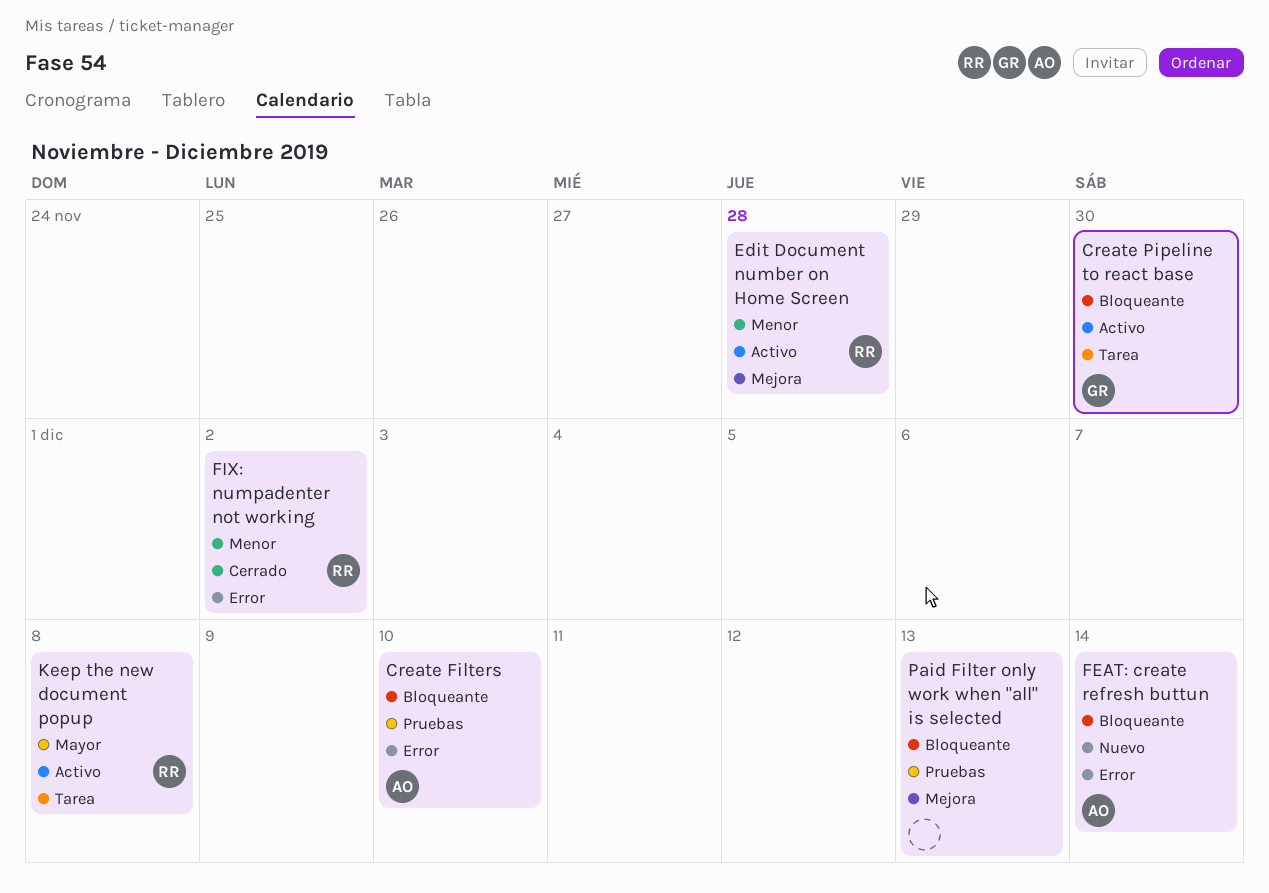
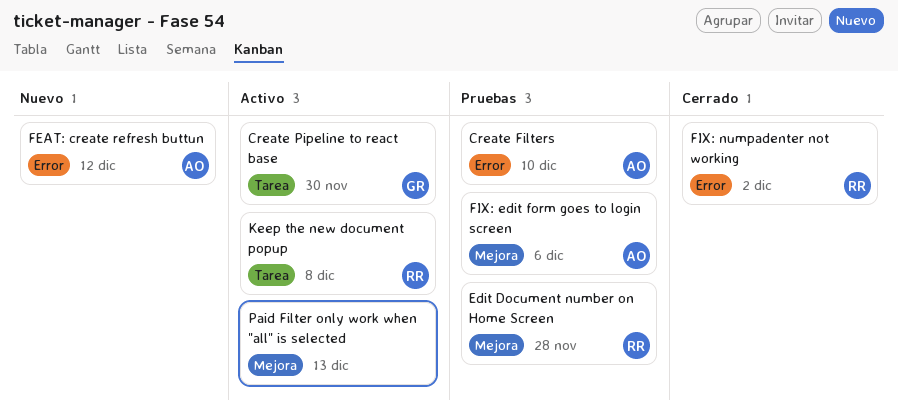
Edit Document number on Home Screen, status: Activo -> Pruebas
FEAT: create refresh buttun, due: Dec 14 -> Dec 12
FIX: edit form goes to login screen: none -> present
Paid Filter only work when "all" is selected, status: Pruebas -> Activo

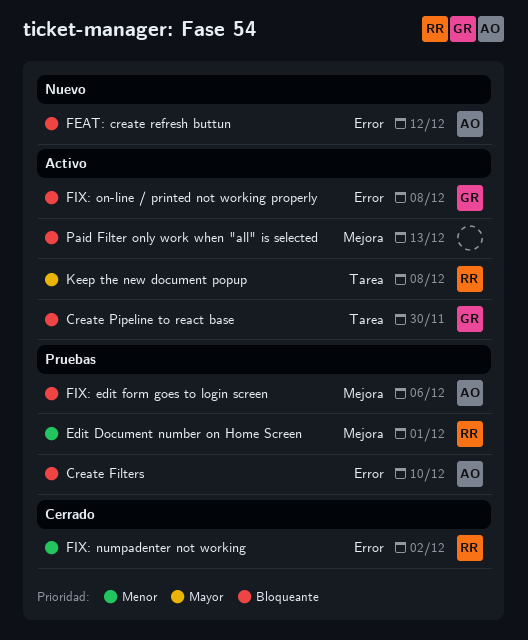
Edit Document number on Home Screen, due: Nov 28 -> Dec 1
FIX: on-line / printed not working properly: none -> present

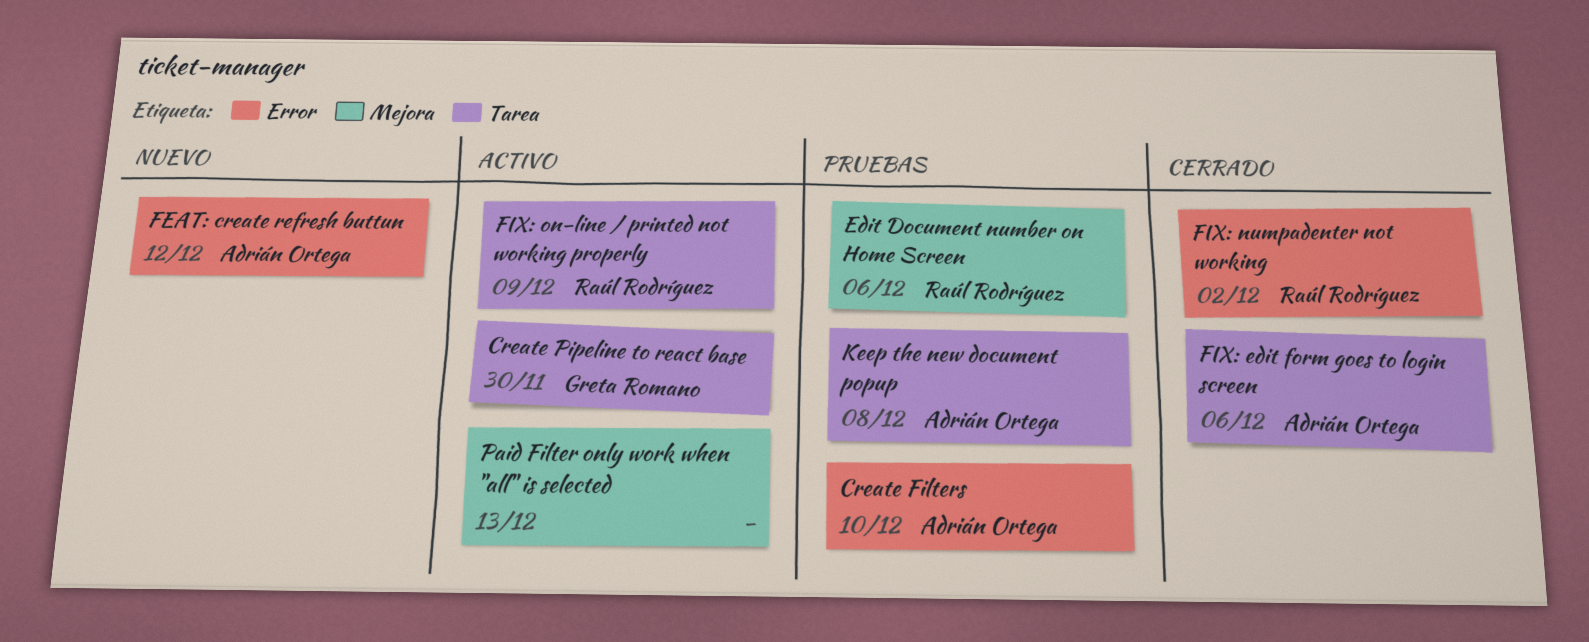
Edit Document number on Home Screen, due: Dec 1 -> Dec 6
FIX: edit form goes to login screen, status: Pruebas -> Cerrado
FIX: edit form goes to login screen, label: Mejora -> Tarea
FIX: on-line / printed not working properly, owner: Greta Romano -> Raúl Rodríguez
FIX: on-line / printed not working properly, label: Error -> Tarea
FIX: on-line / printed not working properly, due: Dec 8 -> Dec 9
Keep the new document popup, status: Activo -> Pruebas
Keep the new document popup, owner: Raúl Rodríguez -> Adrián Ortega

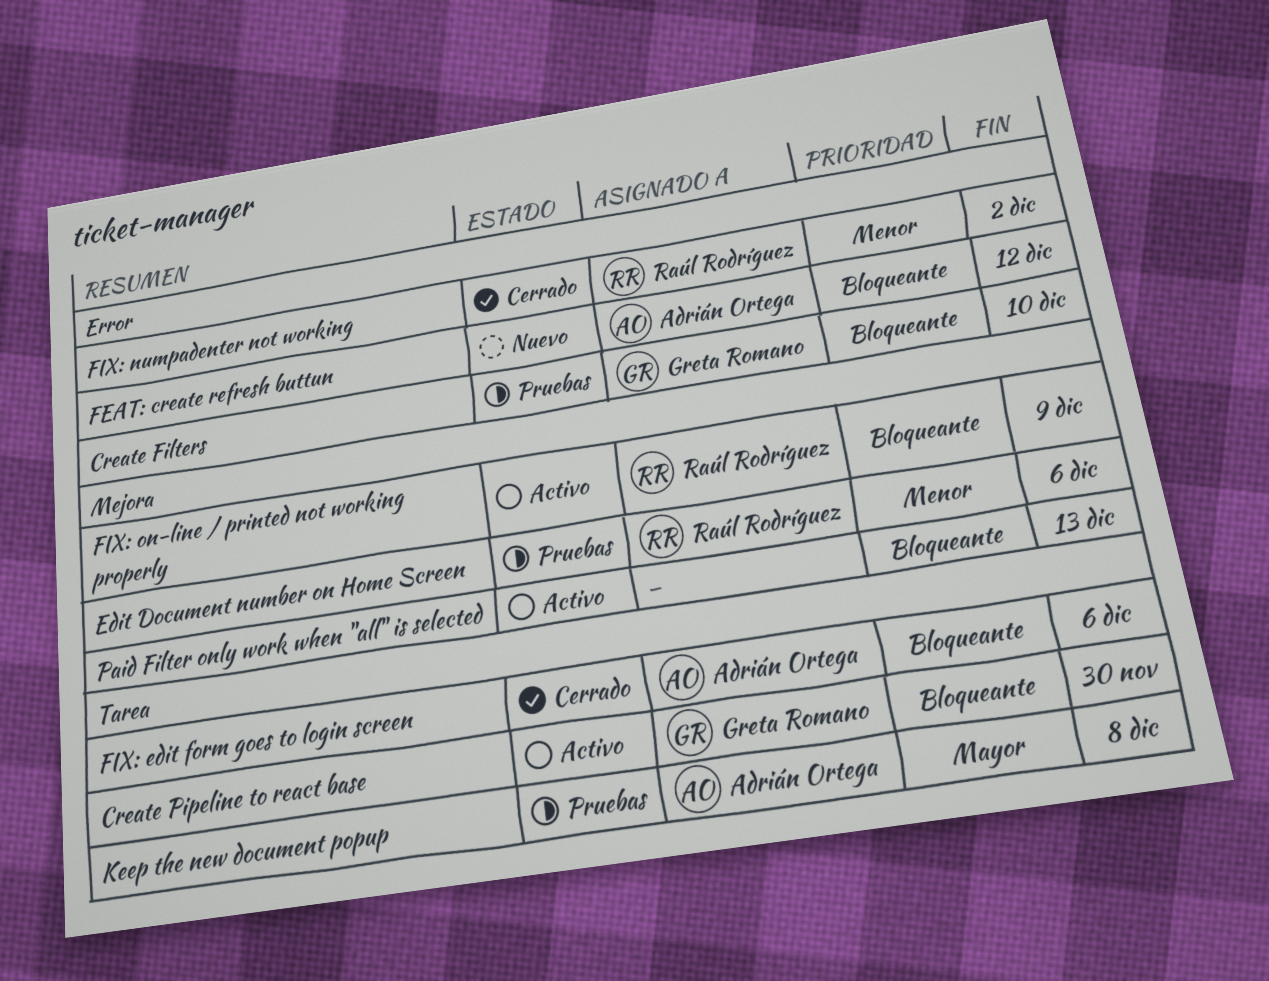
Create Filters, owner: Adrián Ortega -> Greta Romano
FIX: on-line / printed not working properly, label: Tarea -> Mejora

